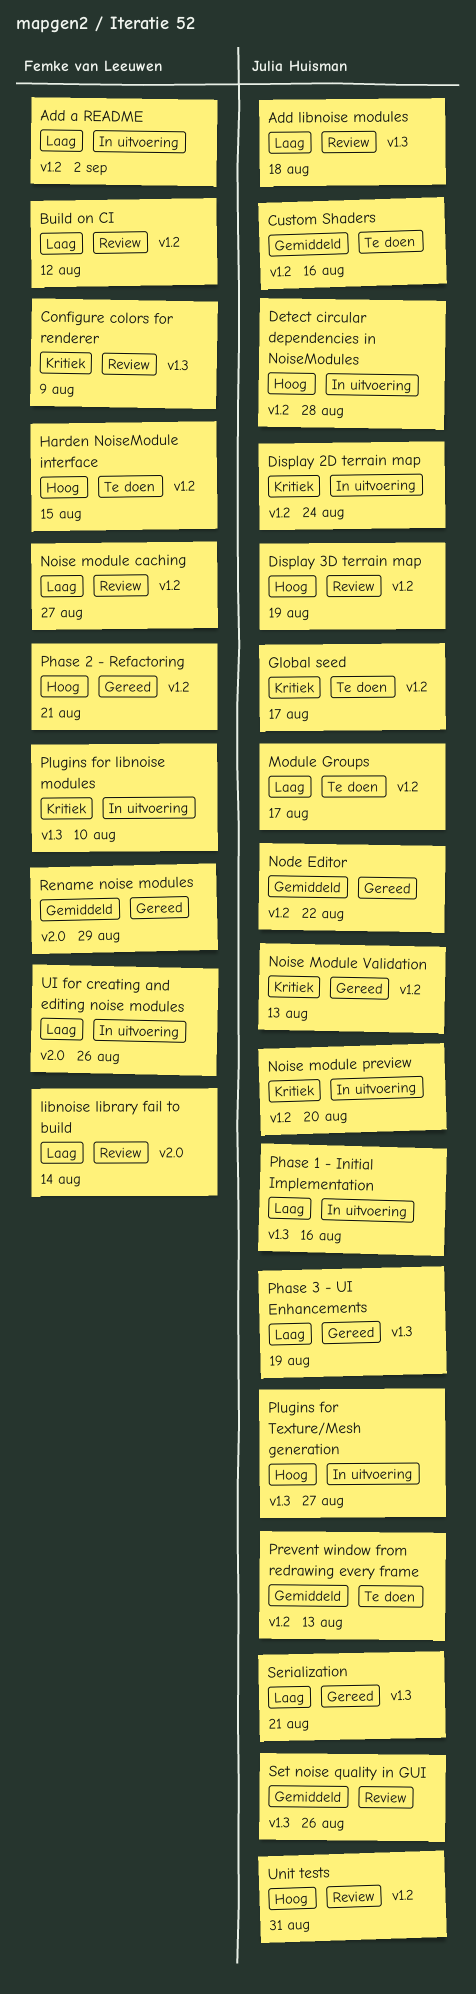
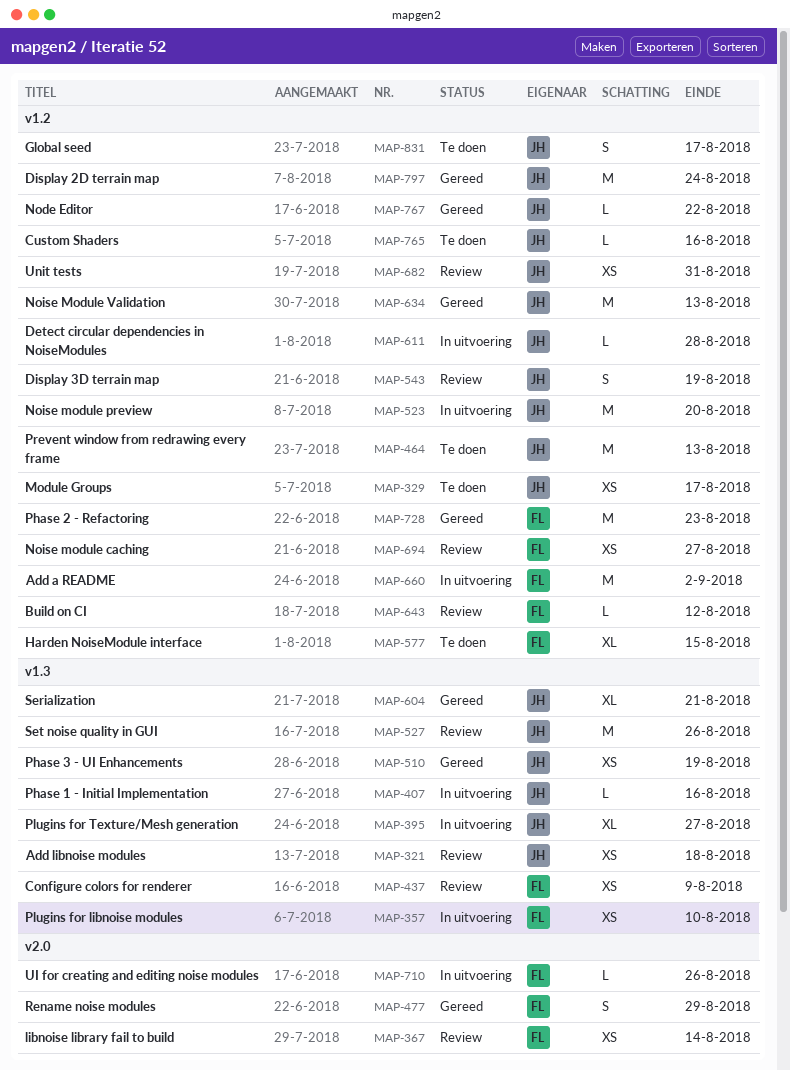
Display 2D terrain map, status: In uitvoering -> Gereed
Phase 2 - Refactoring, due: Aug 21 -> Aug 23

